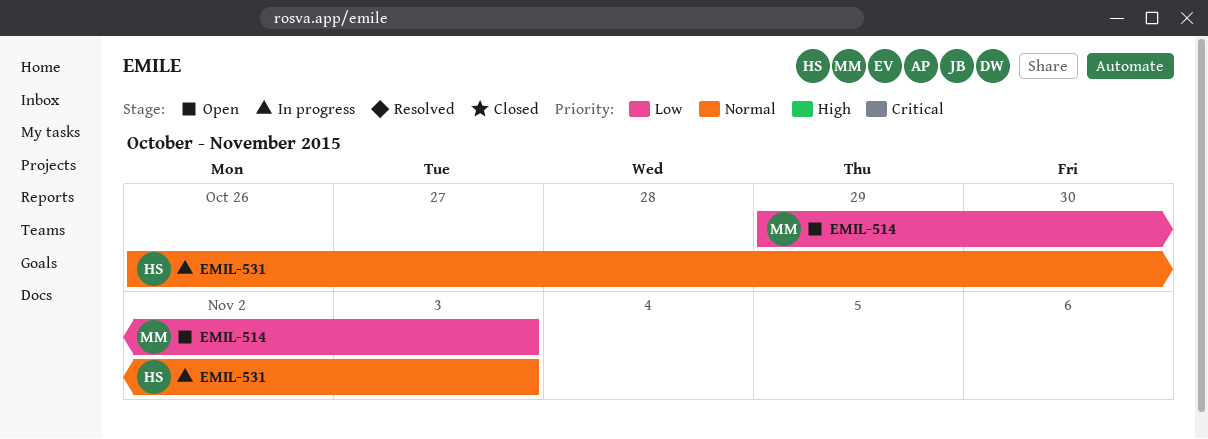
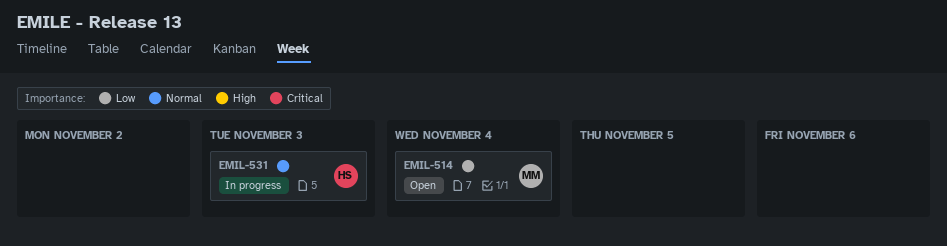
EMIL-514, due: Nov 3 -> Nov 4

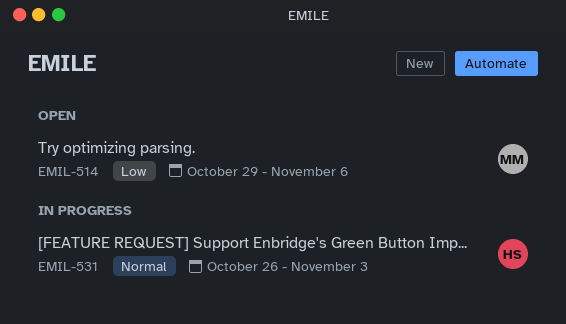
EMIL-514, due: Nov 4 -> Nov 6

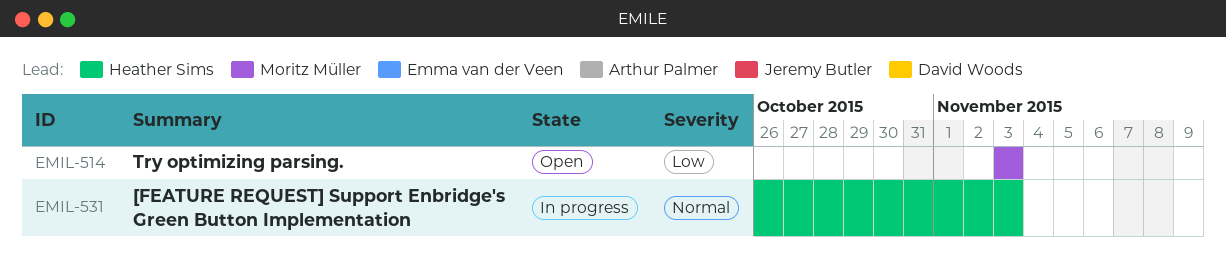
EMIL-514, start: Oct 29 -> Nov 3
EMIL-514, due: Nov 6 -> Nov 3

